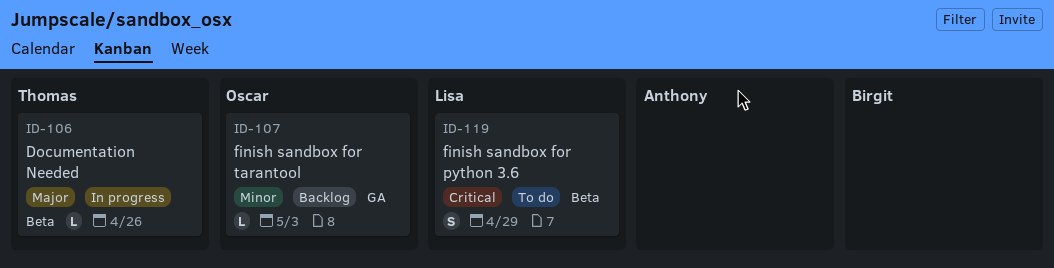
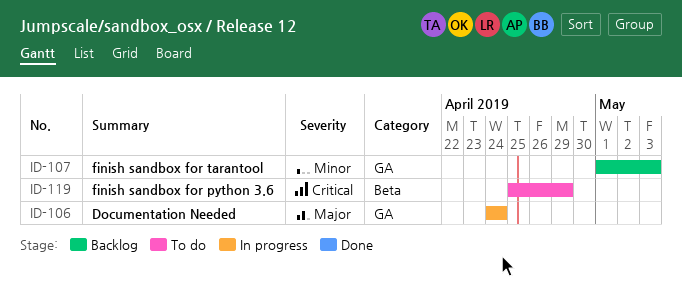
ID-106, label: Beta -> GA
ID-106, due: Apr 26 -> Apr 24

